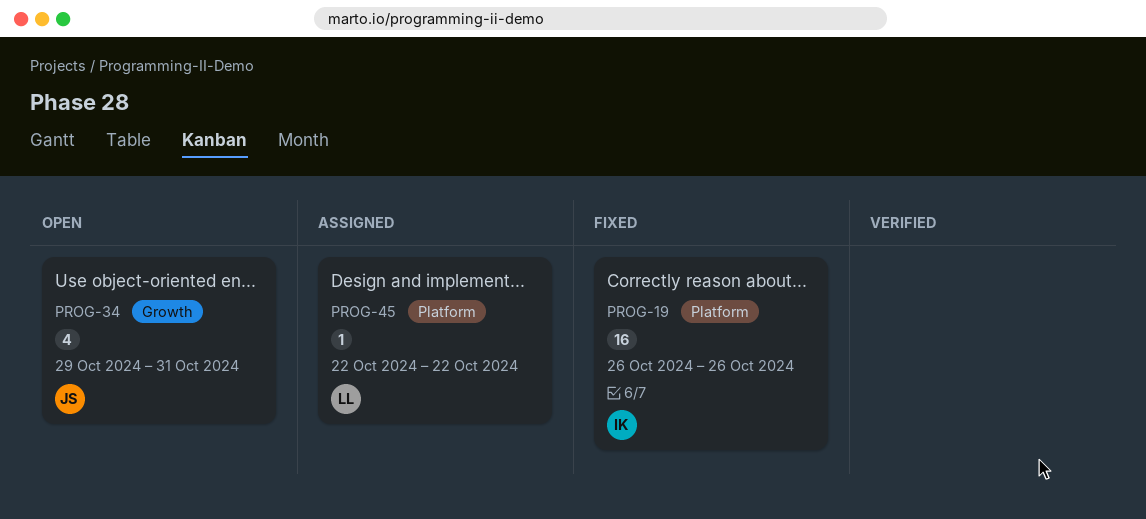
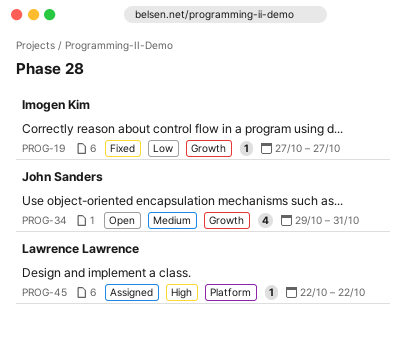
PROG-19, label: Platform -> Growth
PROG-19, estimate: 16 -> 1
PROG-19, start: Oct 26 -> Oct 27
PROG-19, due: Oct 26 -> Oct 27

